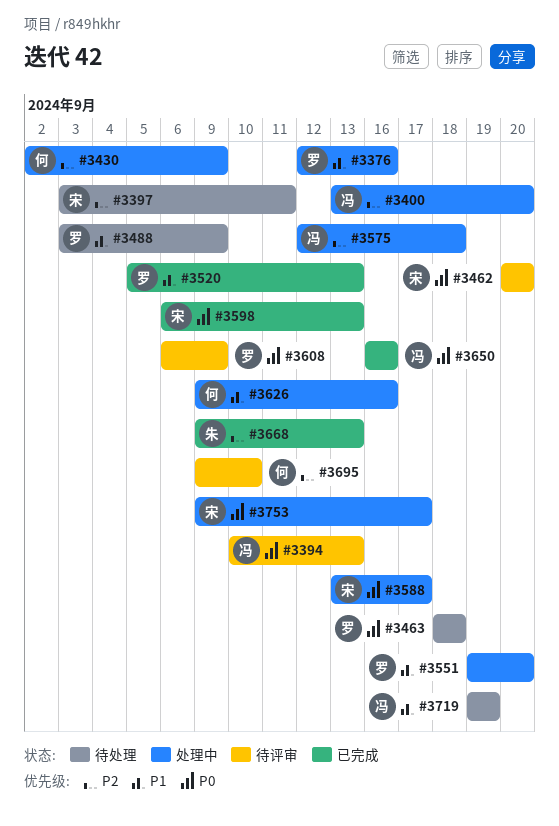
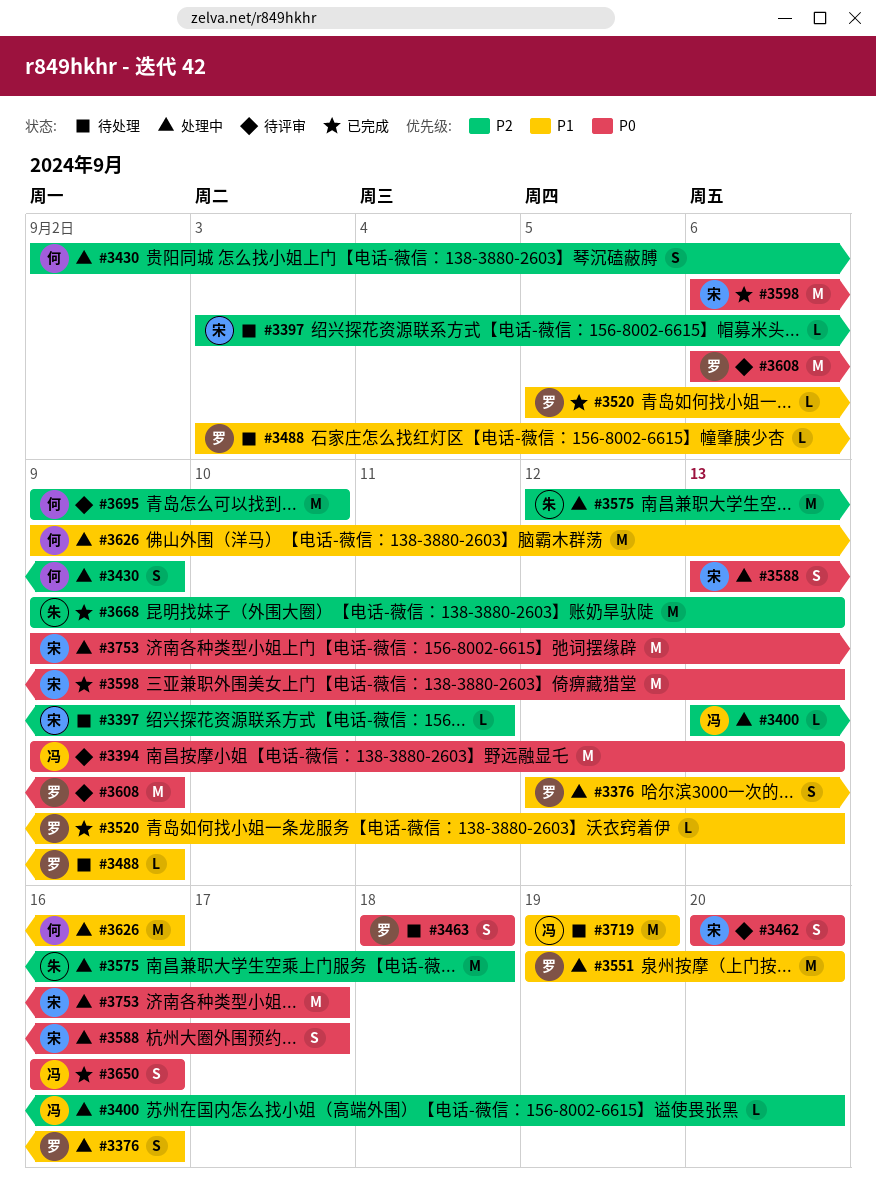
#3394, start: Sep 10 -> Sep 9
#3575, owner: 冯 -> 朱

